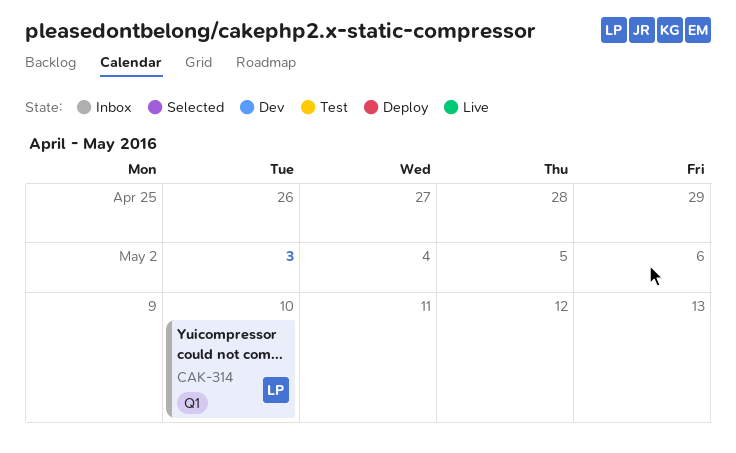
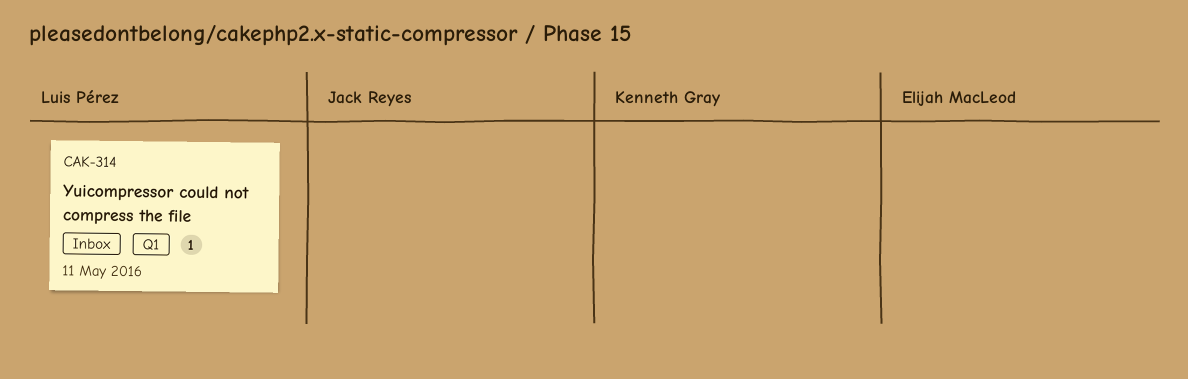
CAK-314, due: May 10 -> May 11

